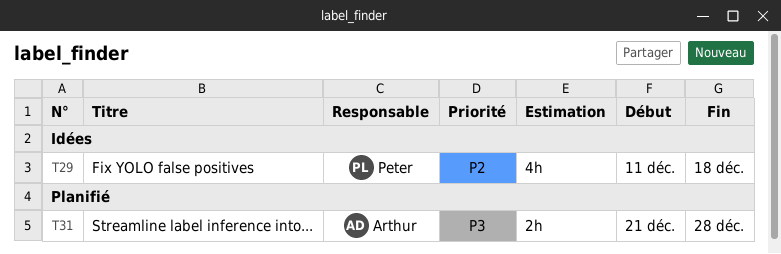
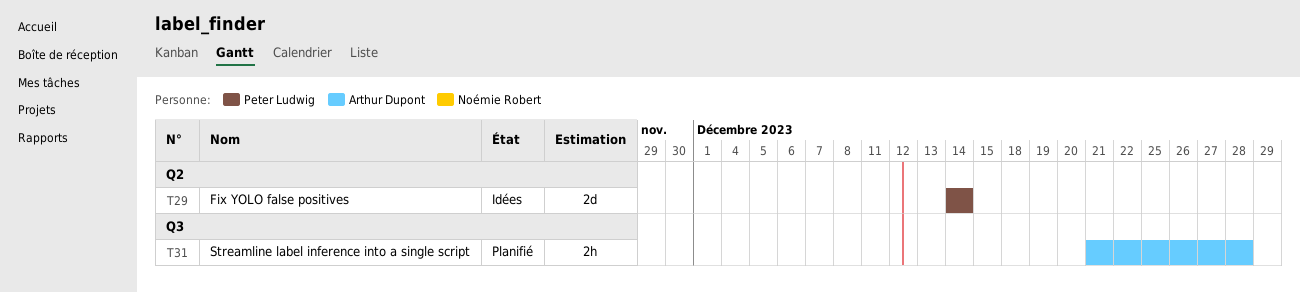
T29, estimate: 4h -> 2d
T29, start: Dec 11 -> Dec 14
T29, due: Dec 18 -> Dec 14

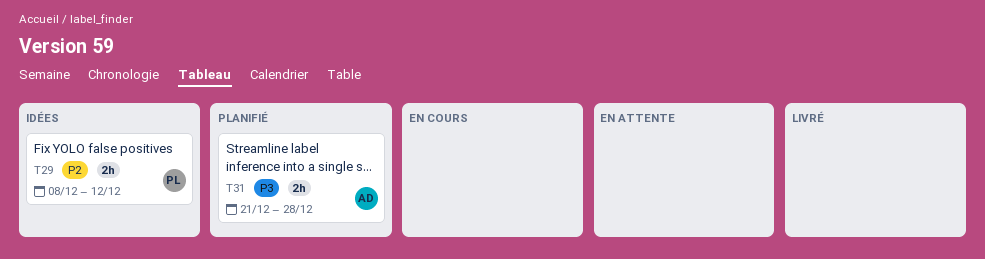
T29, estimate: 2d -> 2h
T29, start: Dec 14 -> Dec 8
T29, due: Dec 14 -> Dec 12

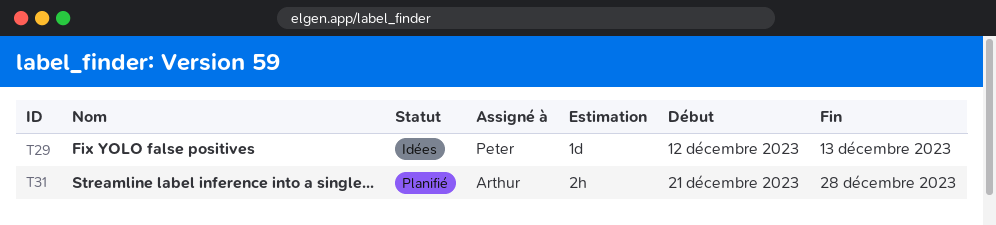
T29, estimate: 2h -> 1d
T29, start: Dec 8 -> Dec 12
T29, due: Dec 12 -> Dec 13

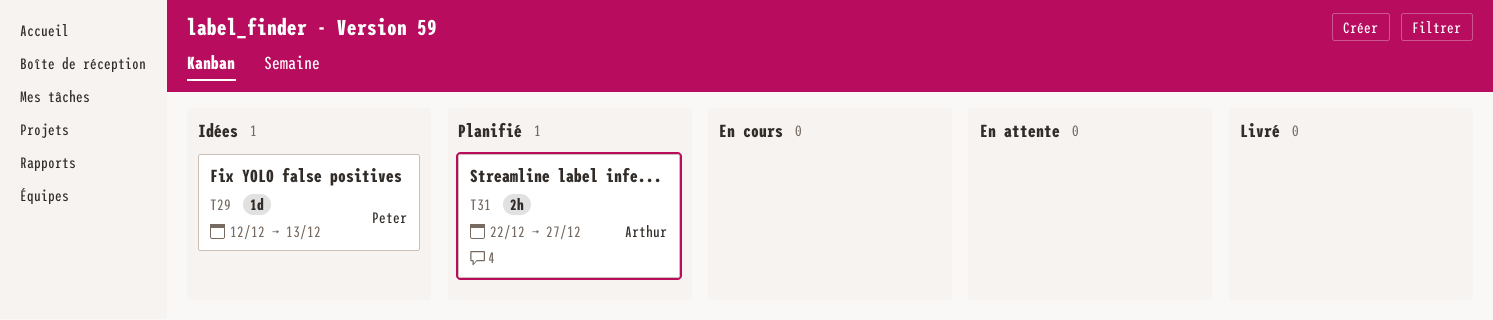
T31, start: Dec 21 -> Dec 22
T31, due: Dec 28 -> Dec 27

